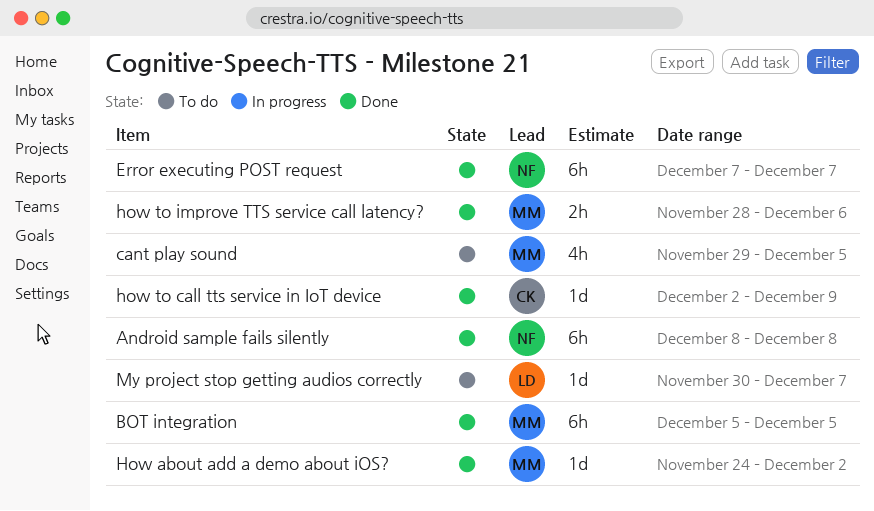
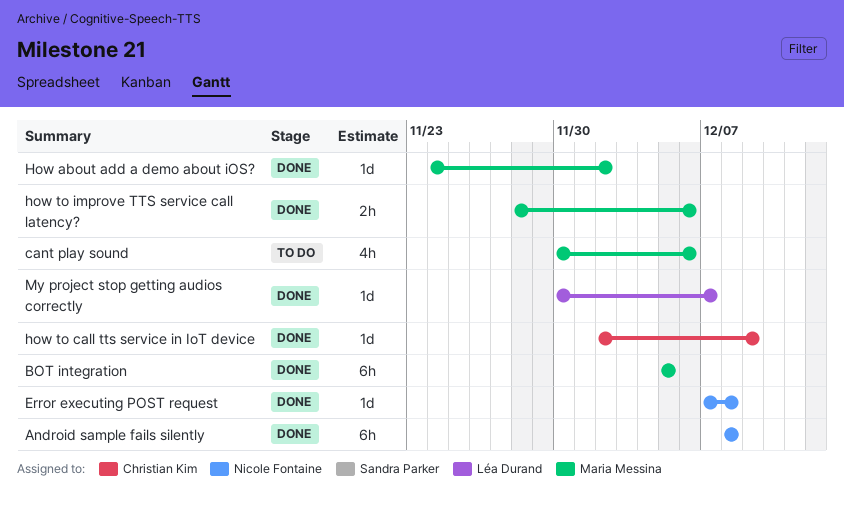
cant play sound, start: Nov 29 -> Nov 30
cant play sound, due: Dec 5 -> Dec 6
Error executing POST request, estimate: 6h -> 1d
Error executing POST request, due: Dec 7 -> Dec 8
My project stop getting audios correctly, status: To do -> Done

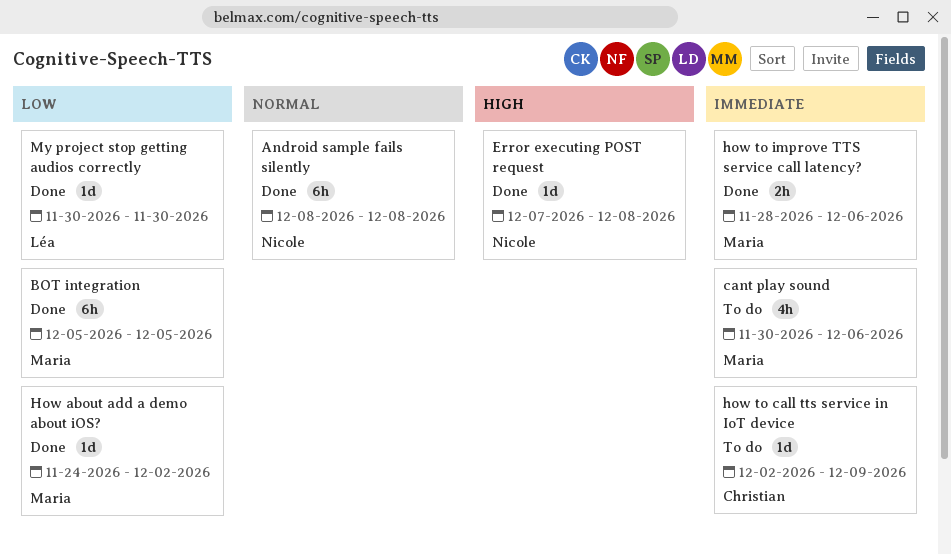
how to call tts service in IoT device, status: Done -> To do
My project stop getting audios correctly, due: Dec 7 -> Nov 30

